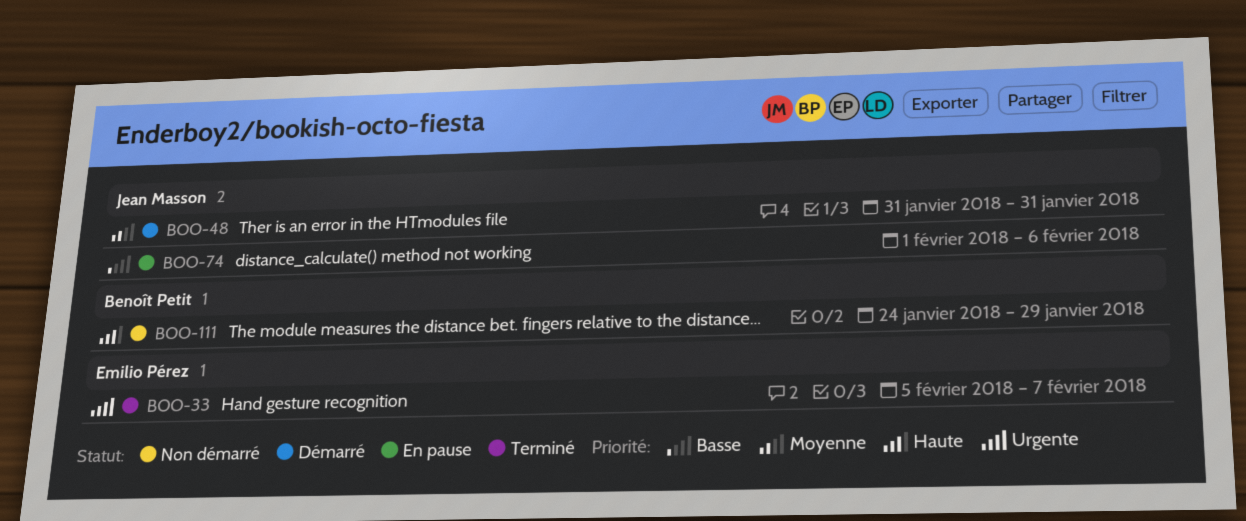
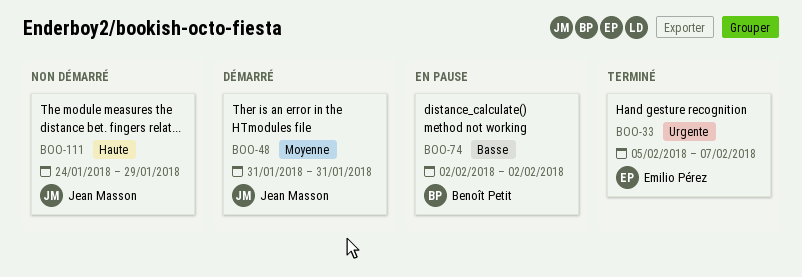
BOO-74, owner: Jean Masson -> Benoît Petit
BOO-74, start: Feb 1 -> Feb 2
BOO-74, due: Feb 6 -> Feb 2
BOO-111, owner: Benoît Petit -> Jean Masson

